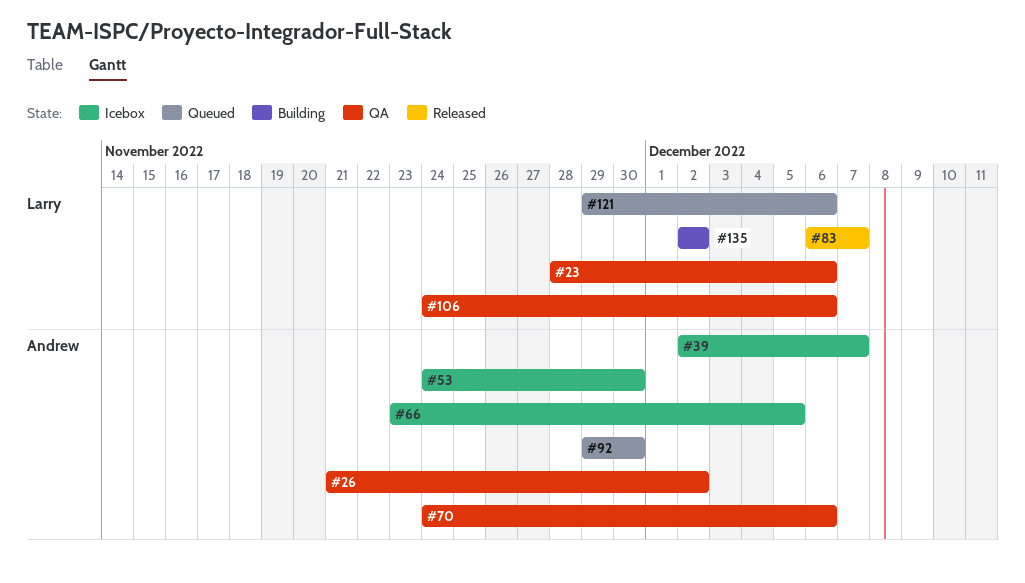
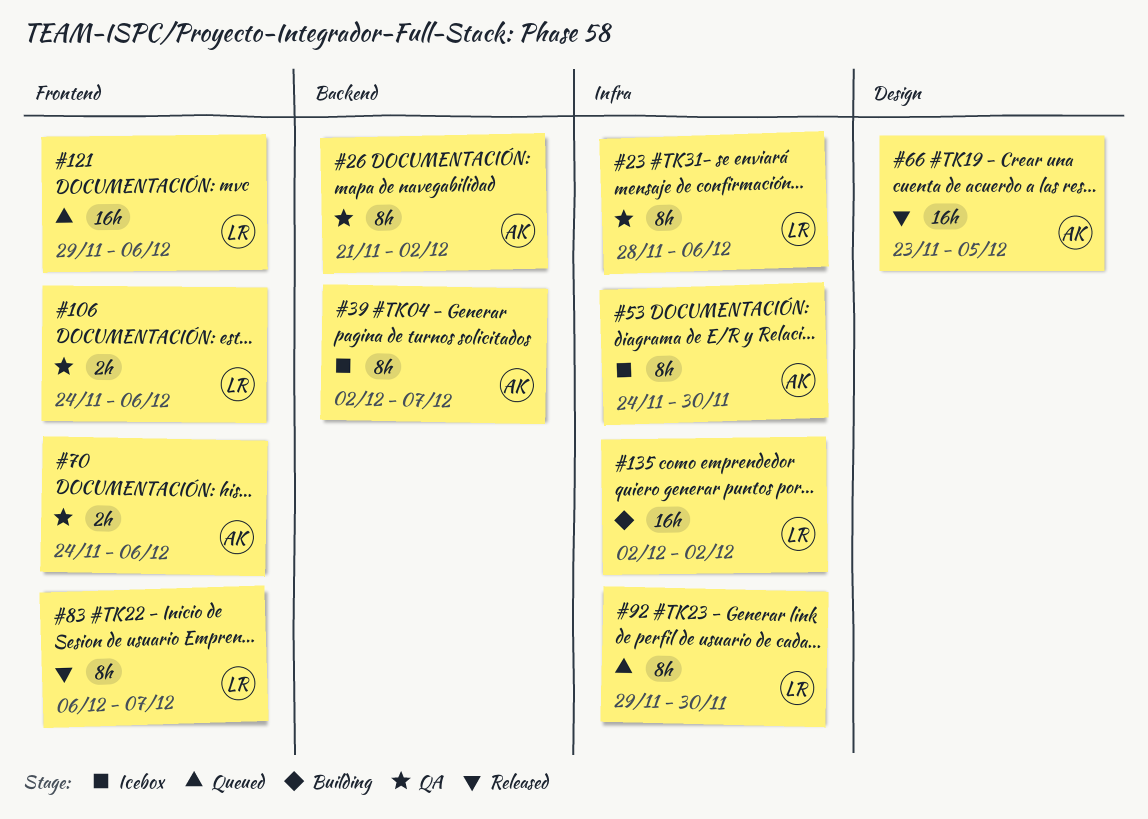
#66, status: Icebox -> Released
#92, owner: Andrew -> Larry

